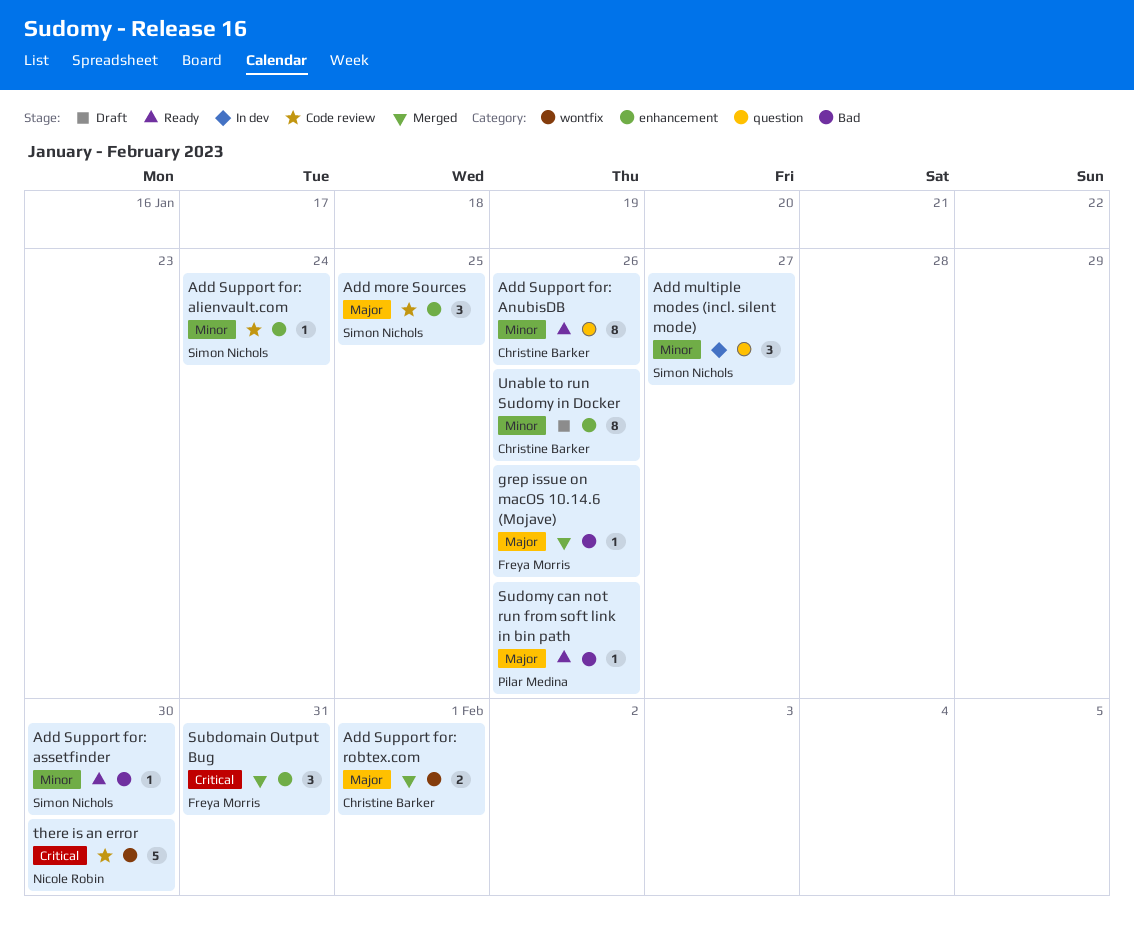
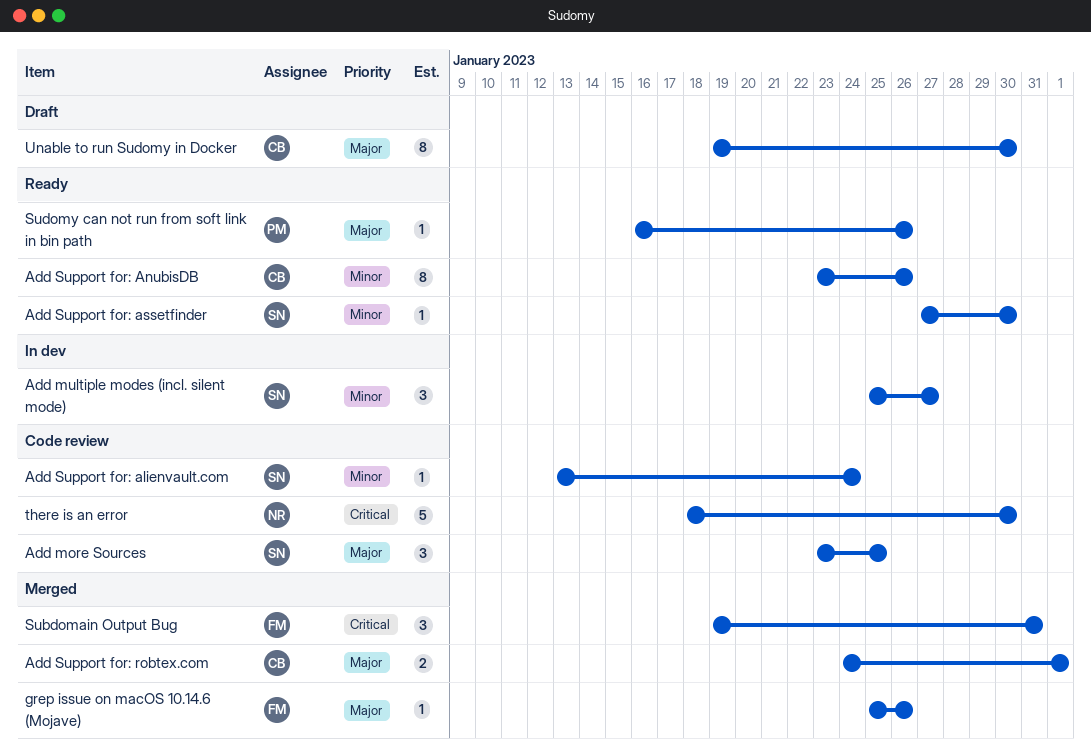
Unable to run Sudomy in Docker, priority: Minor -> Major
Unable to run Sudomy in Docker, due: Jan 26 -> Jan 30

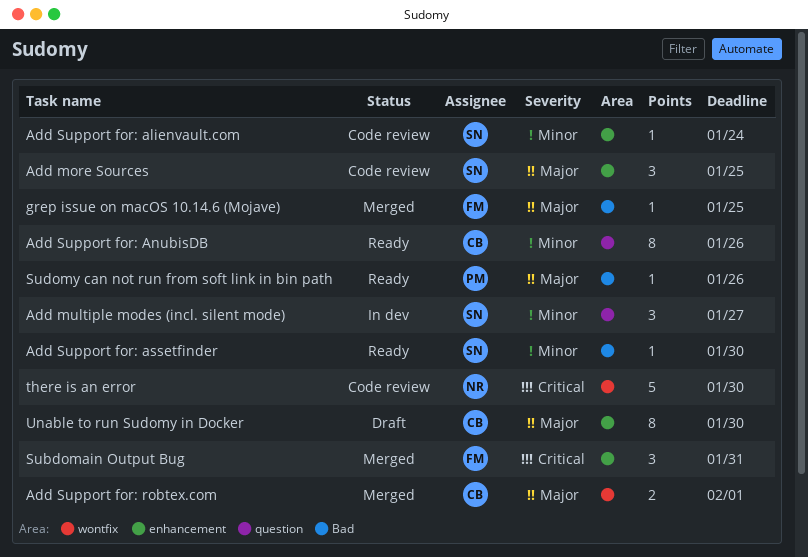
grep issue on macOS 10.14.6 (Mojave), due: Jan 26 -> Jan 25

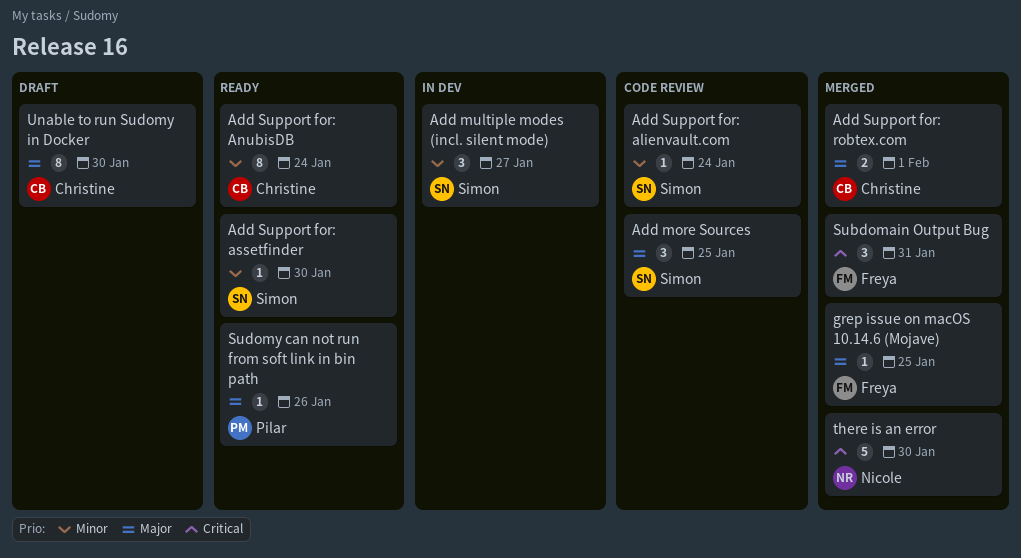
Add Support for: AnubisDB, due: Jan 26 -> Jan 24
there is an error, status: Code review -> Merged

